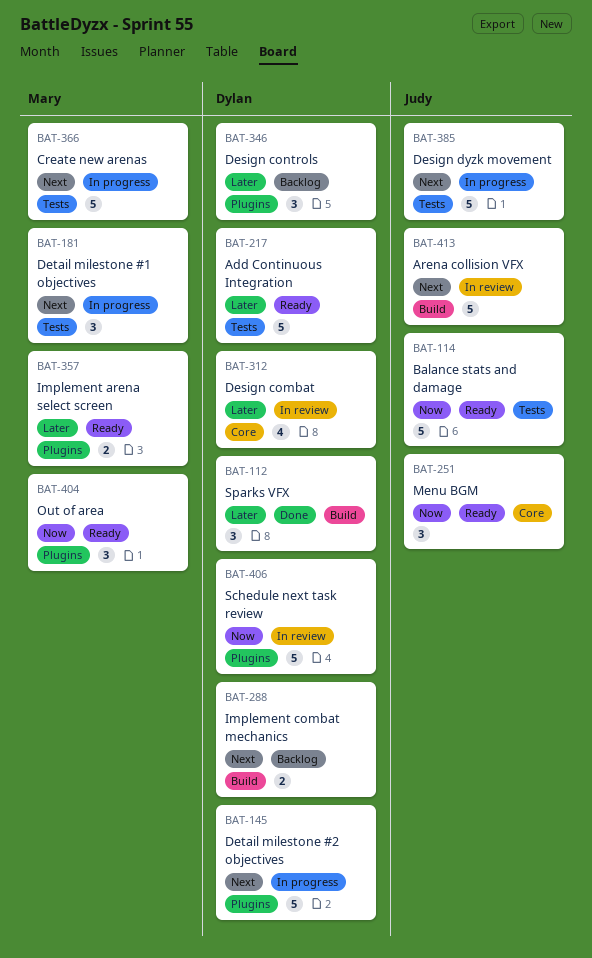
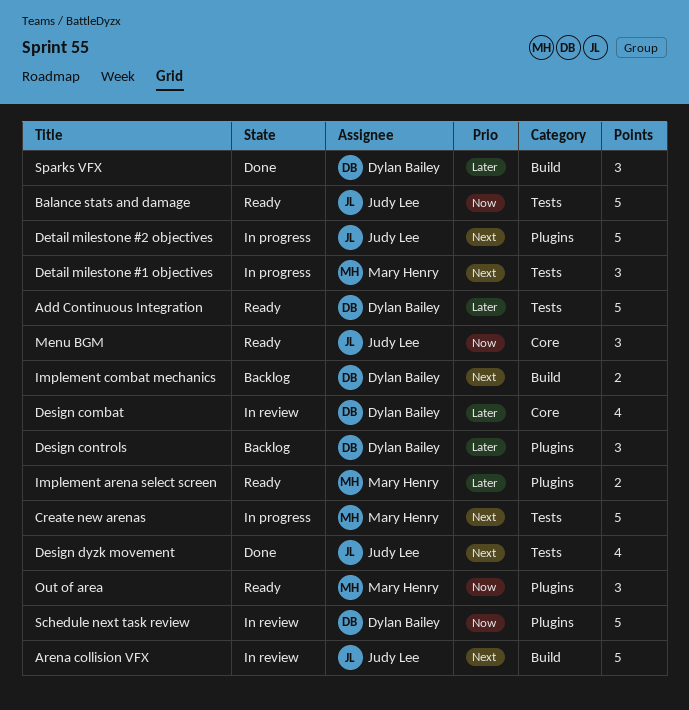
Design dyzk movement, status: In progress -> Done
Design dyzk movement, estimate: 5 -> 4
Detail milestone #2 objectives, owner: Dylan Bailey -> Judy Lee

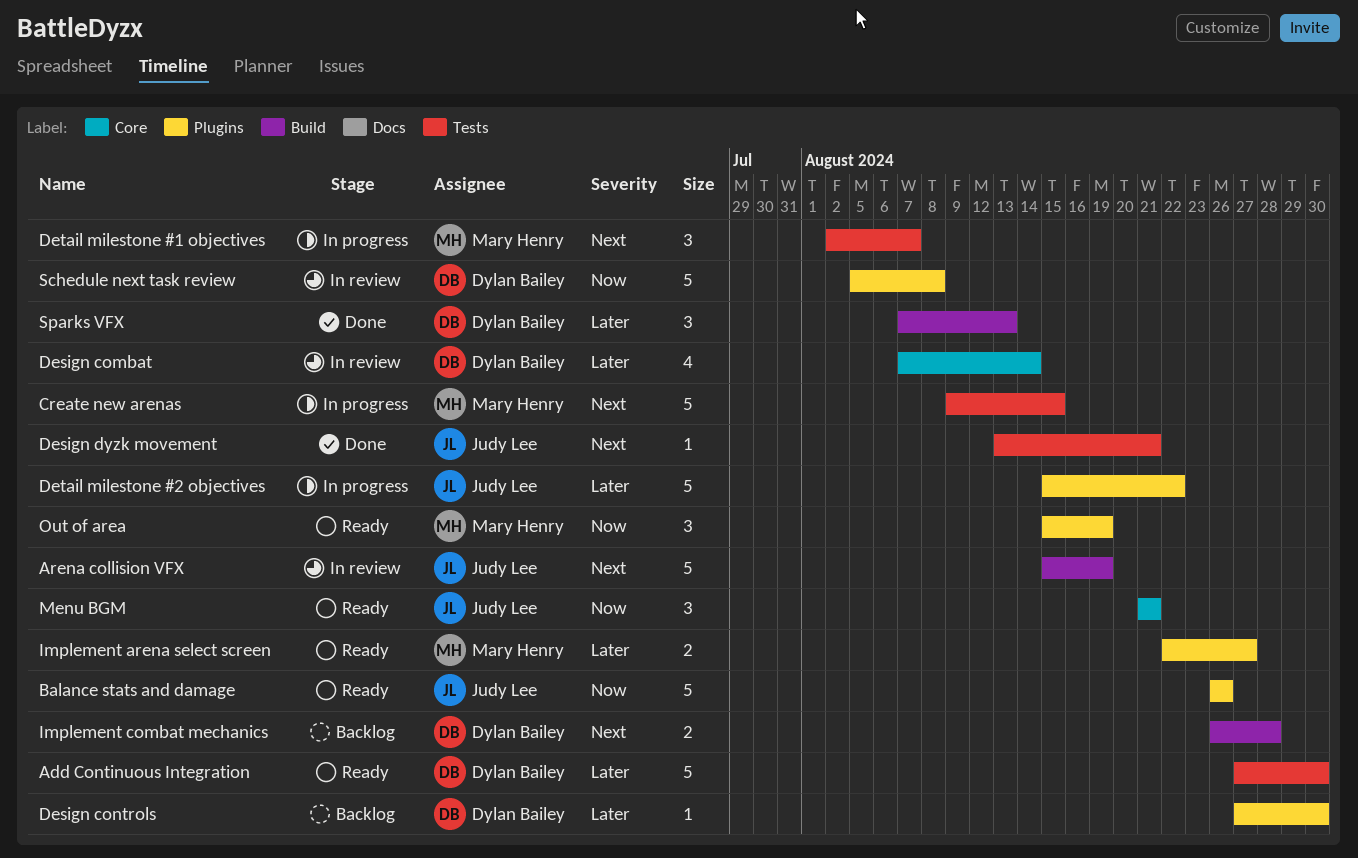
Balance stats and damage, label: Tests -> Plugins
Design controls, estimate: 3 -> 1
Design dyzk movement, estimate: 4 -> 1
Detail milestone #2 objectives, priority: Next -> Later

